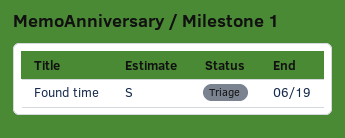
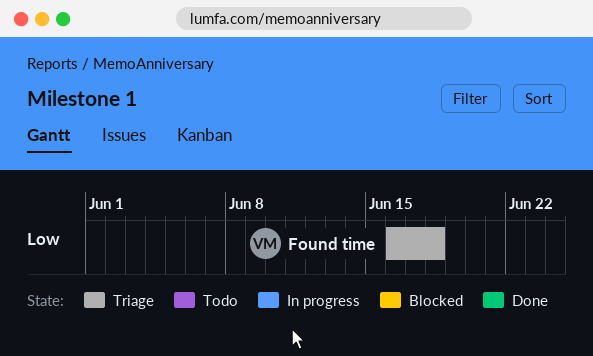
Found time, due: Jun 19 -> Jun 18

